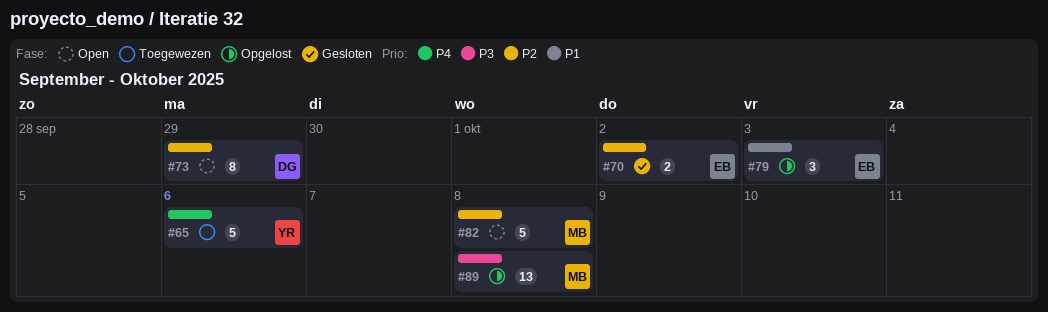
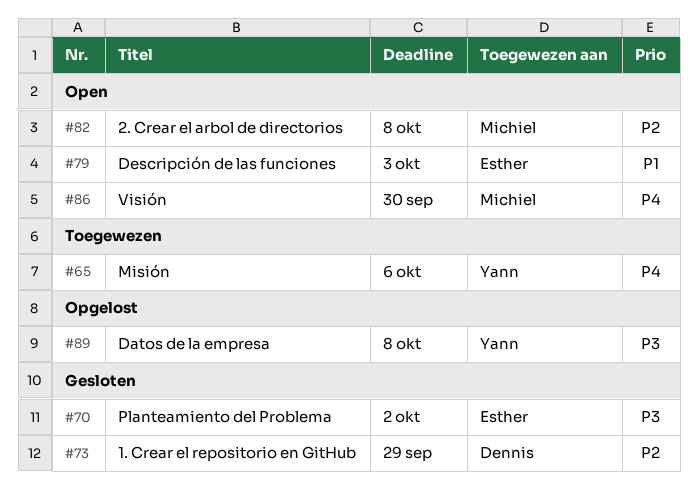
#70, priority: P2 -> P3
#73, status: Open -> Gesloten
#79, status: Opgelost -> Open
#86: none -> present
#89, owner: Michiel -> Yann

